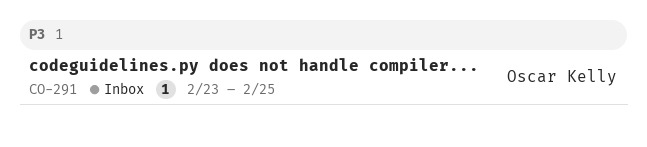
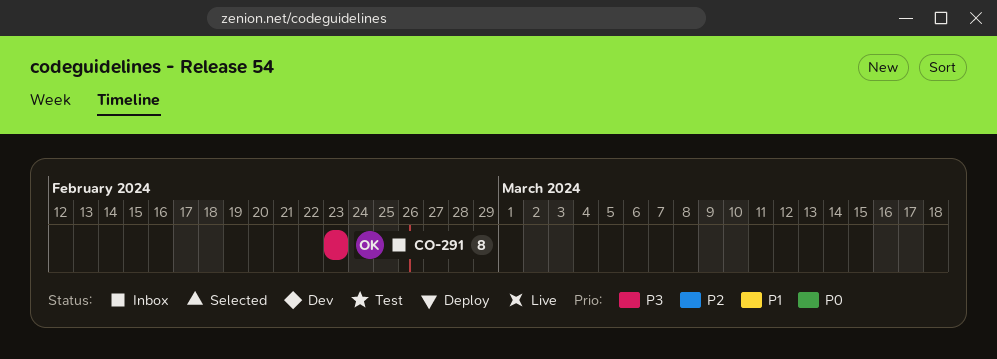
CO-291, estimate: 1 -> 8
CO-291, due: Feb 25 -> Feb 23

